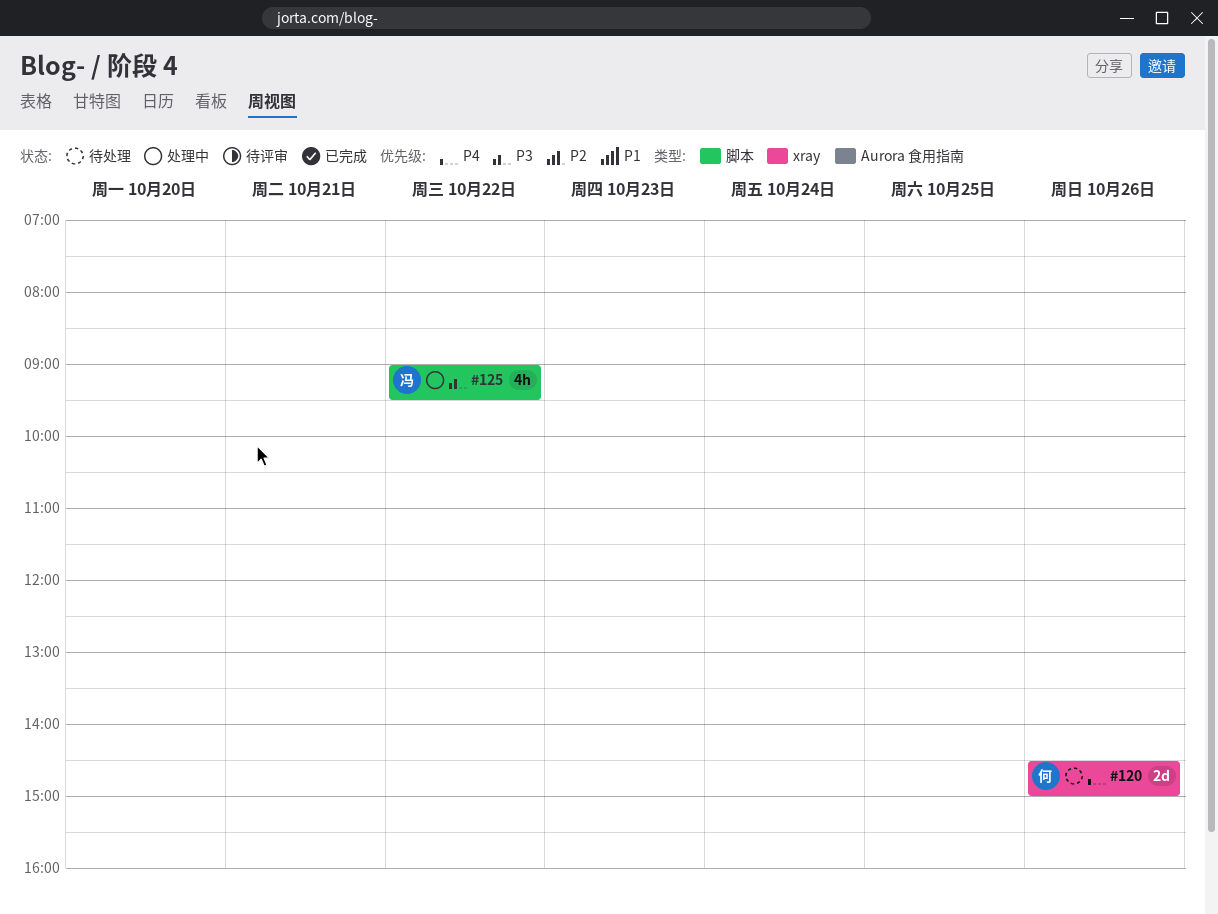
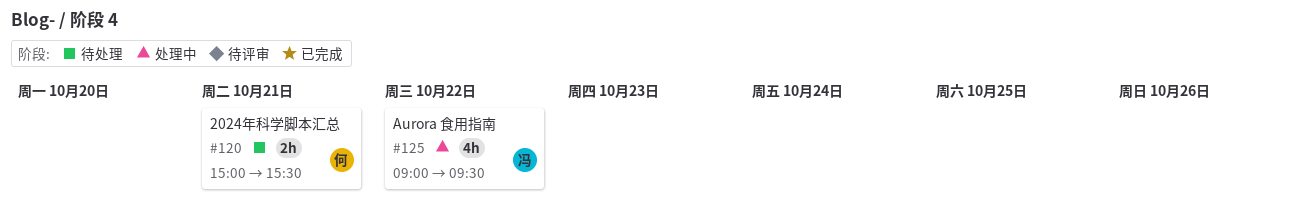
#120, estimate: 2d -> 2h
#120, day: Oct 26 -> Oct 21
#120, begins: 14:30 -> 15:00
#120, ends: 15:00 -> 15:30

